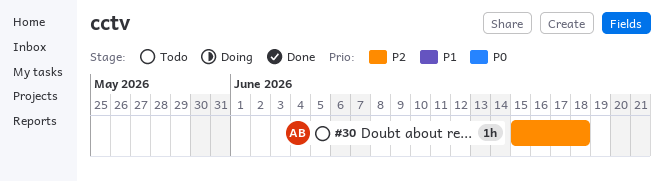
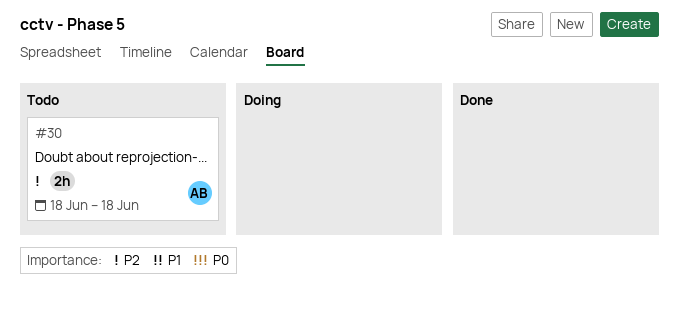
#30, estimate: 1h -> 2h
#30, start: Jun 15 -> Jun 18

